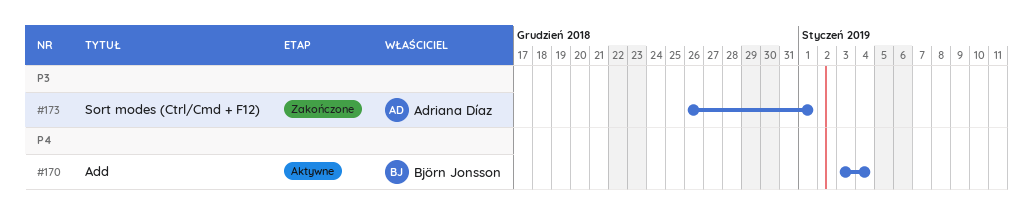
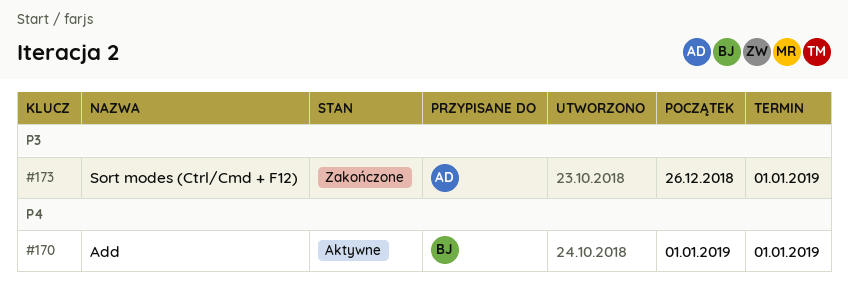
#170, start: Jan 3 -> Jan 1
#170, due: Jan 4 -> Jan 1

